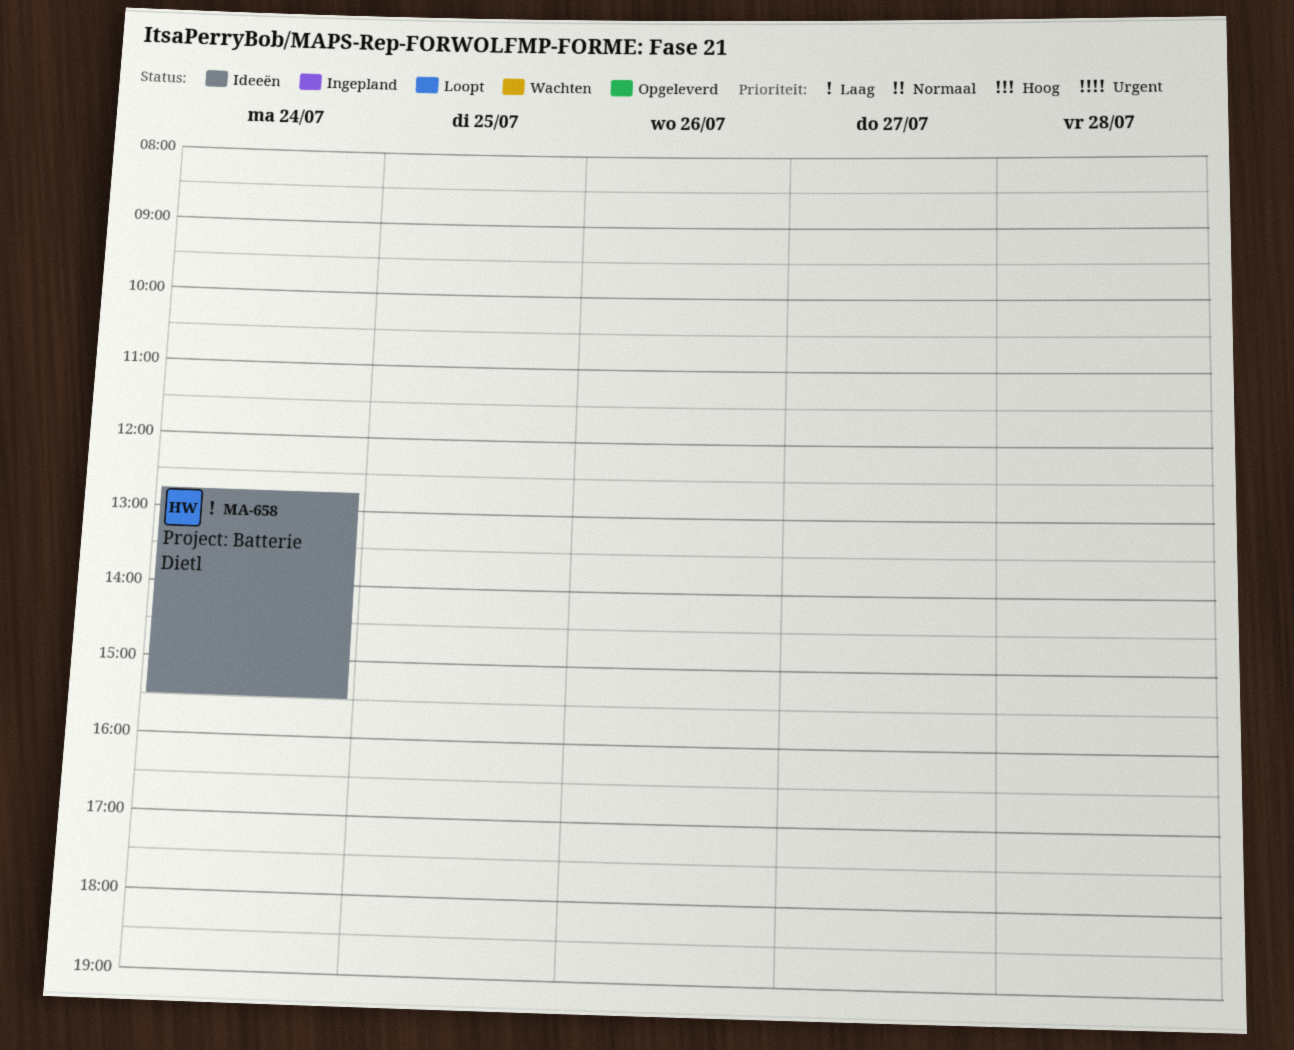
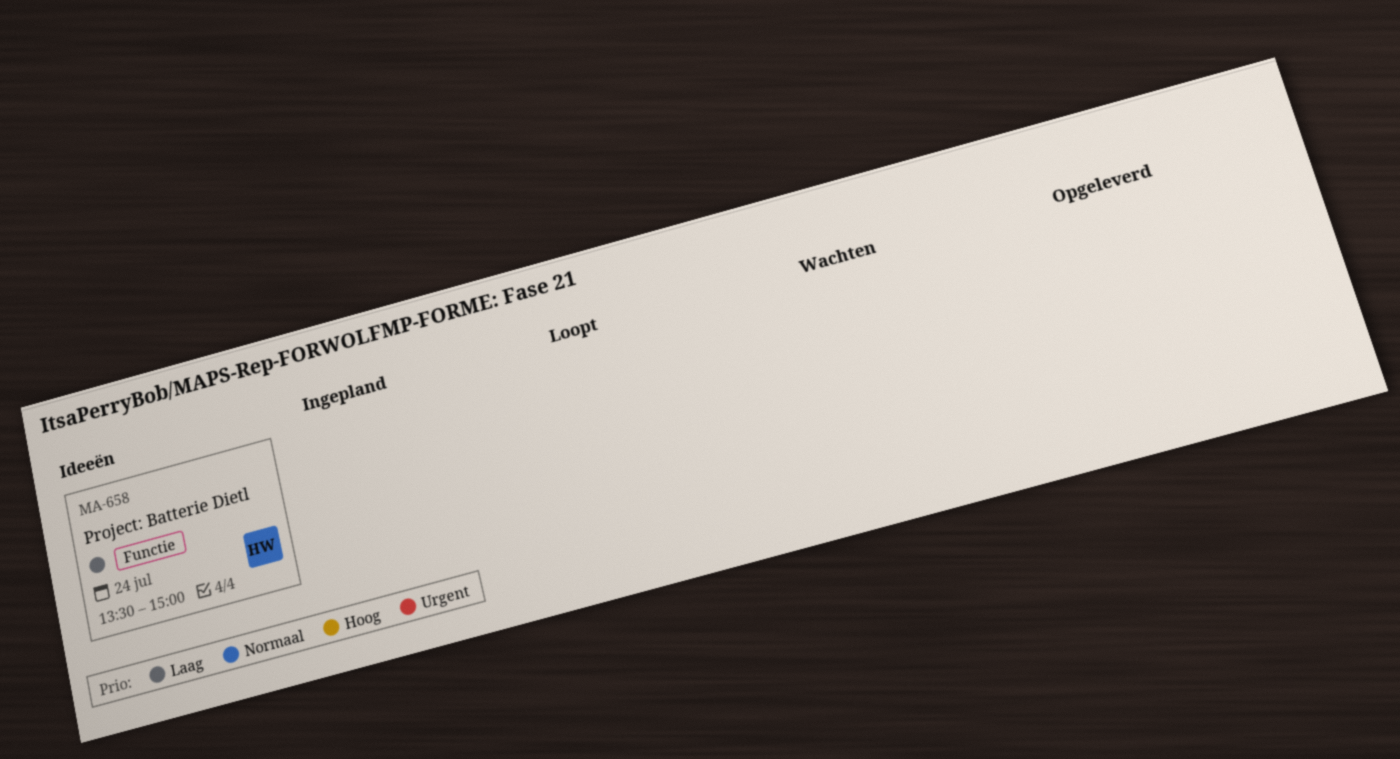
MA-658, begins: 12:45 -> 13:30
MA-658, ends: 15:30 -> 15:00

